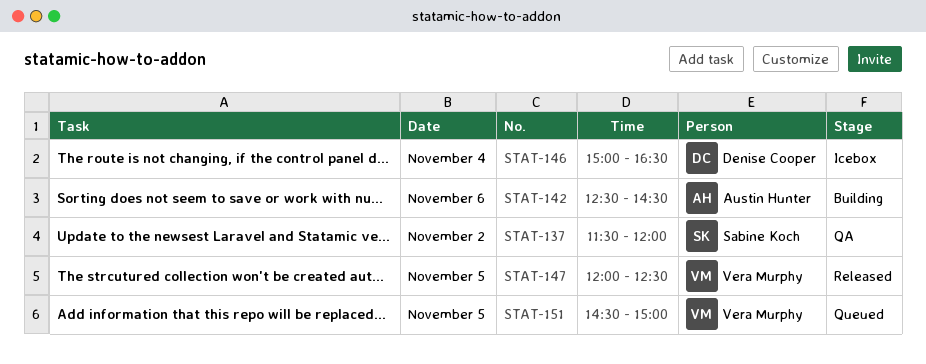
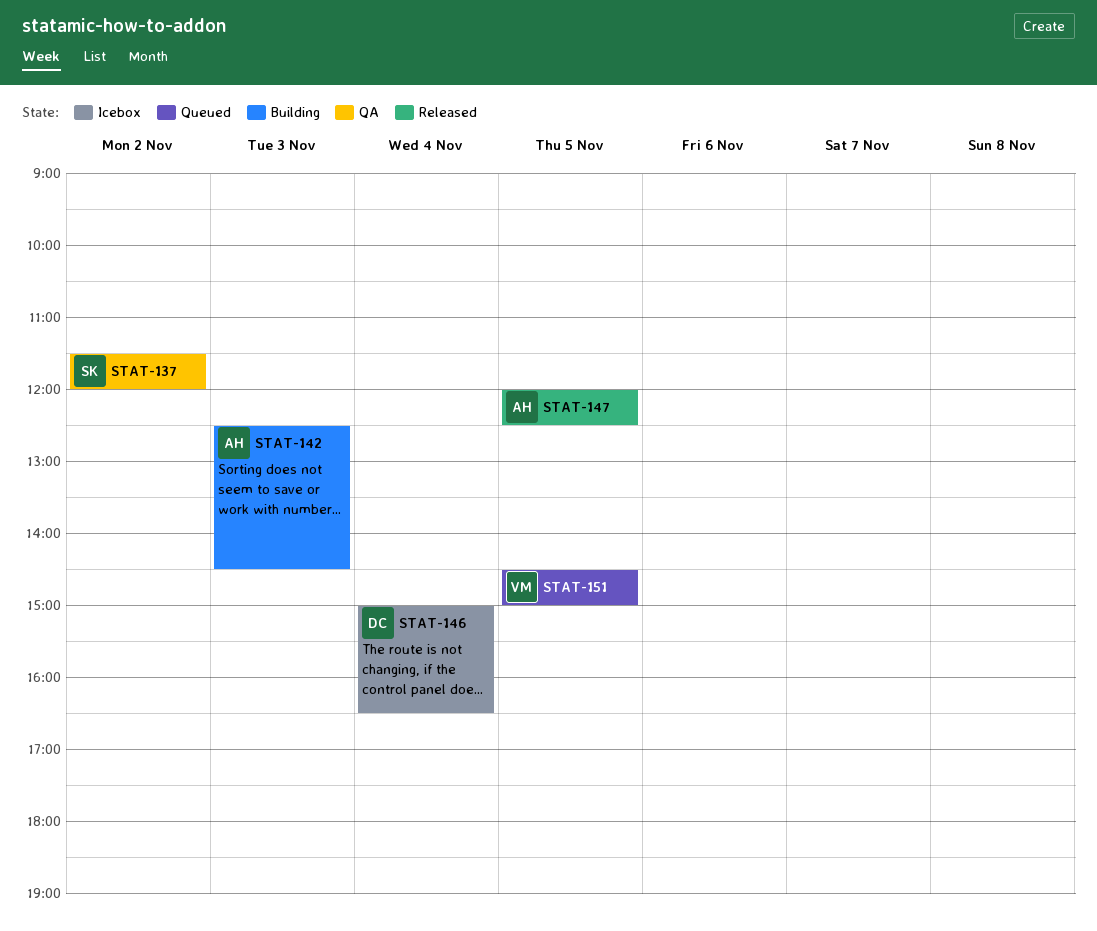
STAT-142, day: Nov 6 -> Nov 3
STAT-147, owner: Vera Murphy -> Austin Hunter

